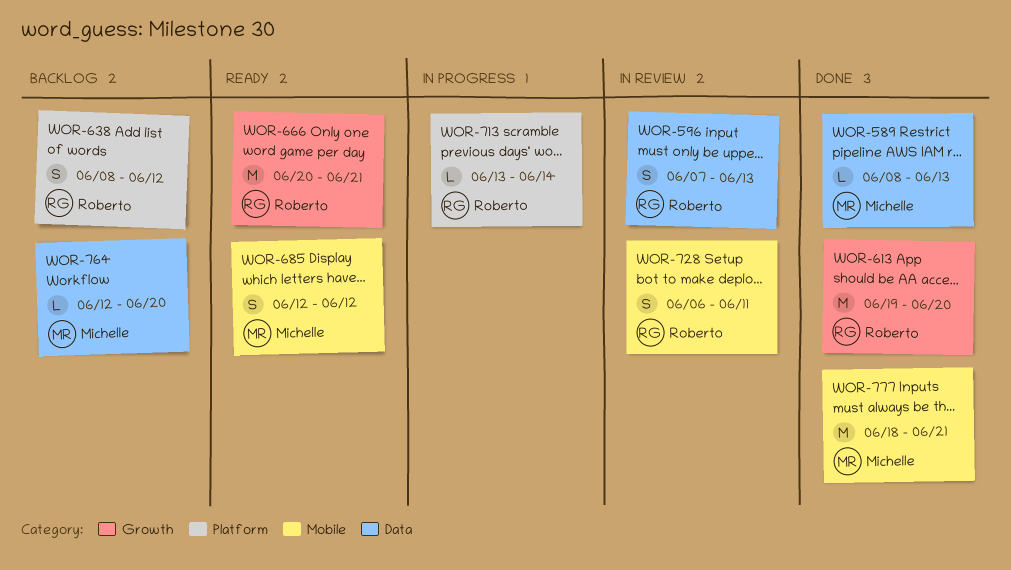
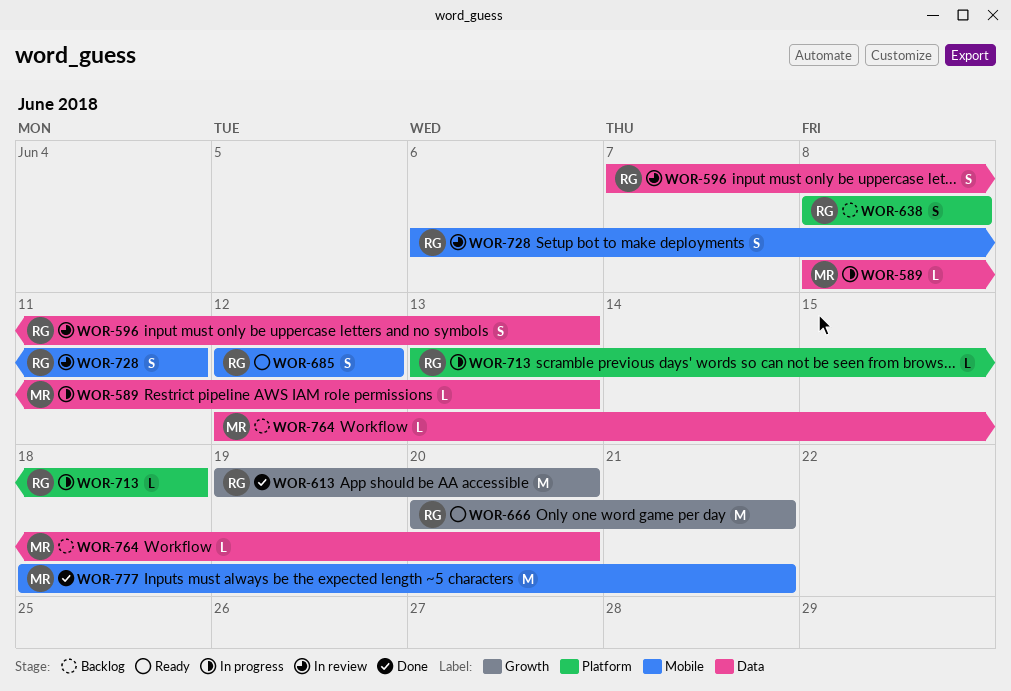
WOR-589, status: Done -> In progress
WOR-638, due: Jun 12 -> Jun 8
WOR-685, owner: Michelle -> Roberto
WOR-713, due: Jun 14 -> Jun 18

